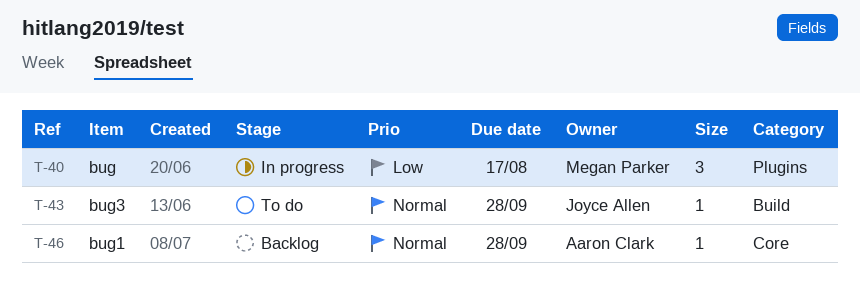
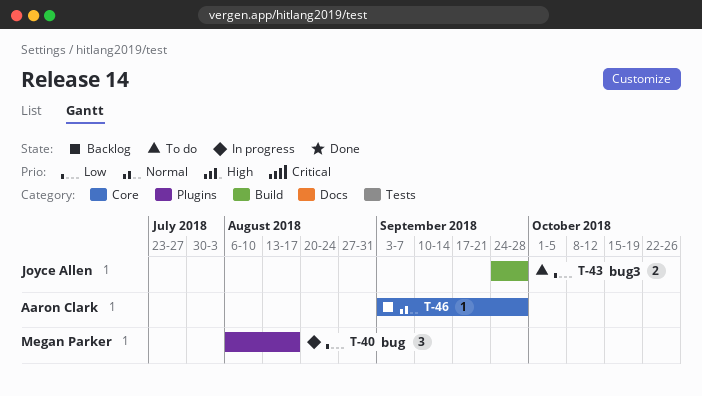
T-43, priority: Normal -> Low
T-43, estimate: 1 -> 2

